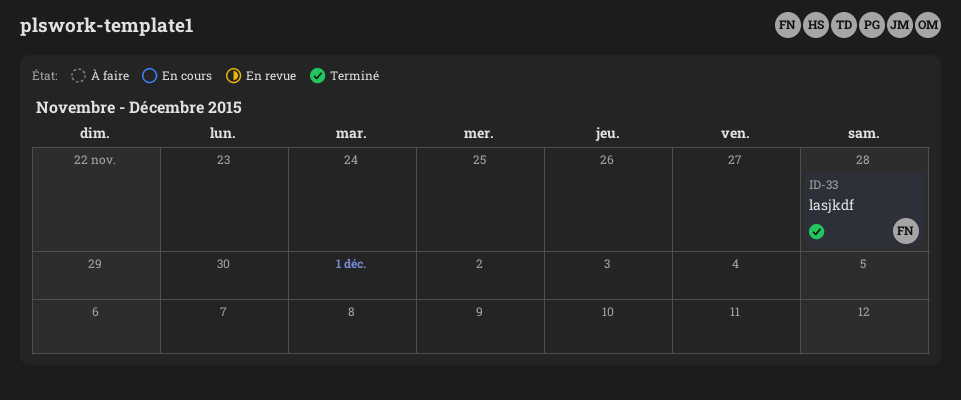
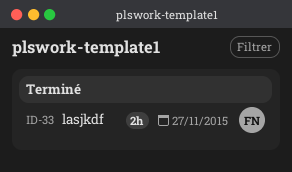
ID-33, due: Nov 28 -> Nov 27

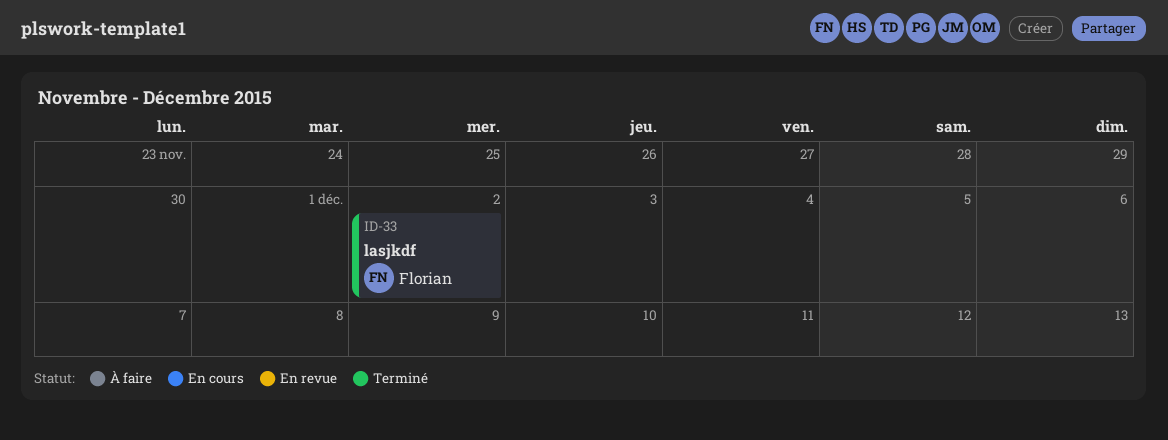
ID-33, due: Nov 27 -> Dec 2

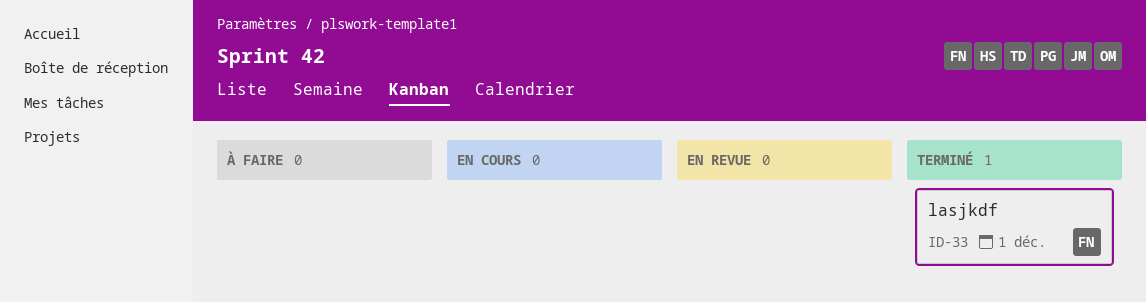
ID-33, due: Dec 2 -> Dec 1

